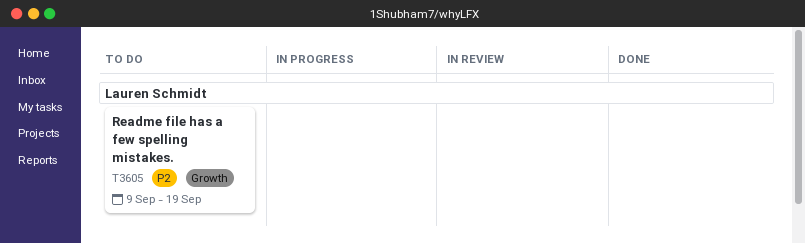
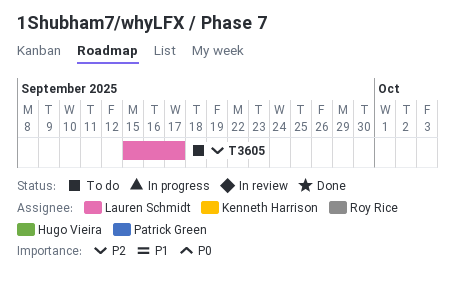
T3605, start: Sep 9 -> Sep 15
T3605, due: Sep 19 -> Sep 17

